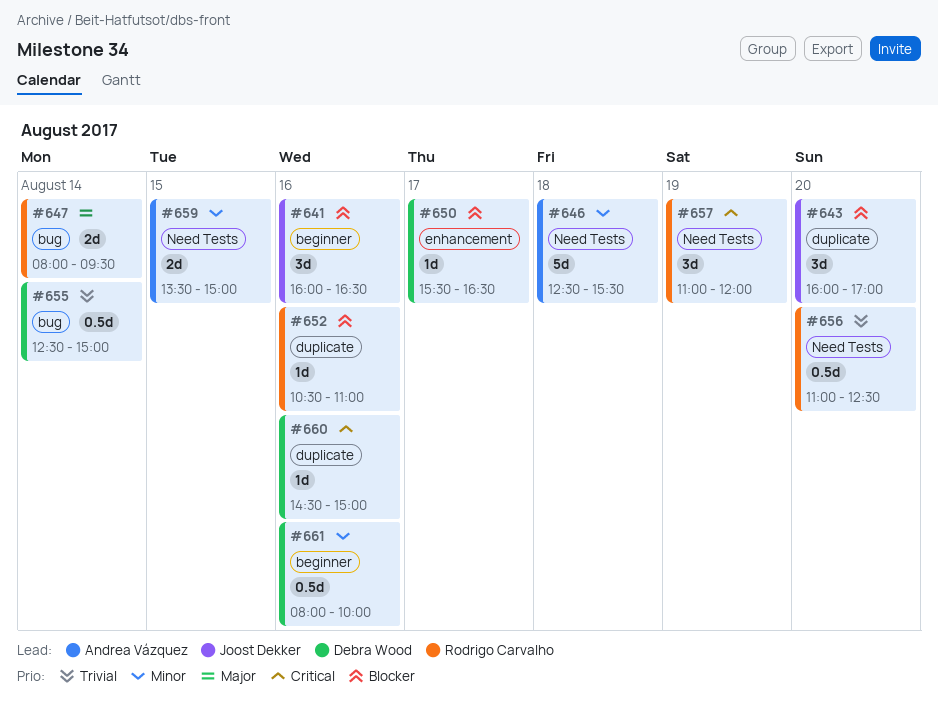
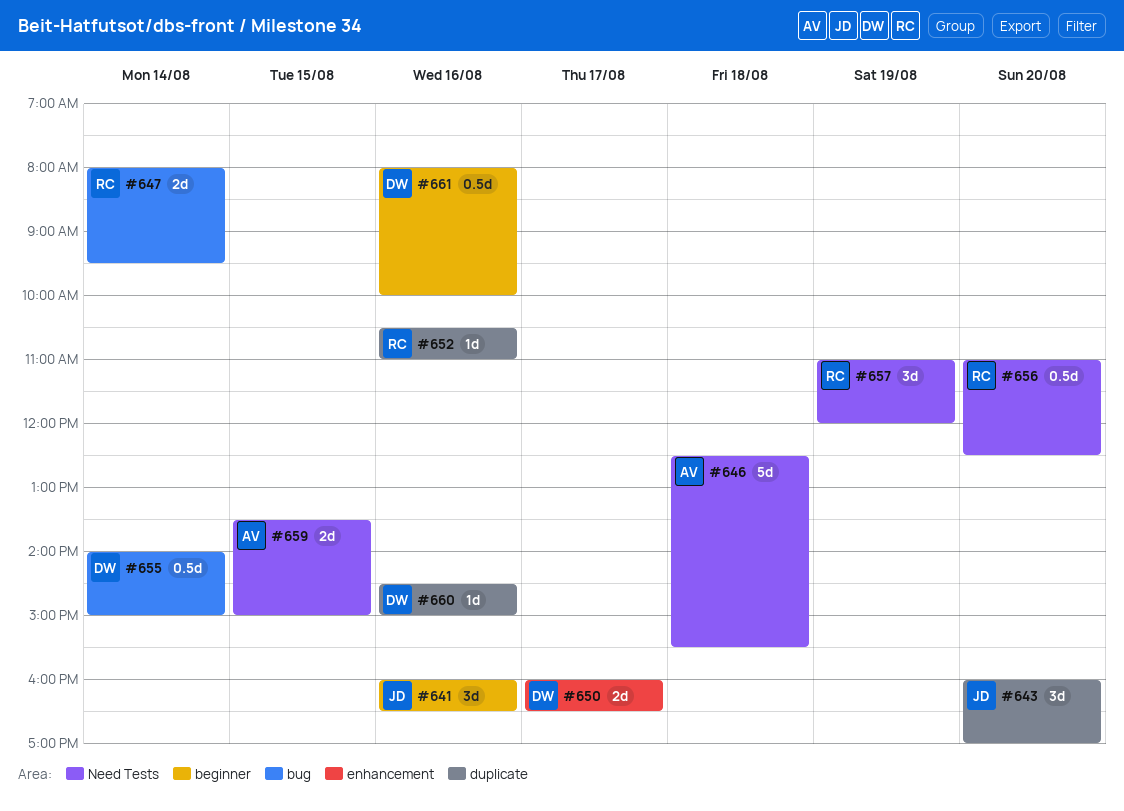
#650, estimate: 1d -> 2d
#650, begins: 15:30 -> 16:00
#655, begins: 12:30 -> 14:00

